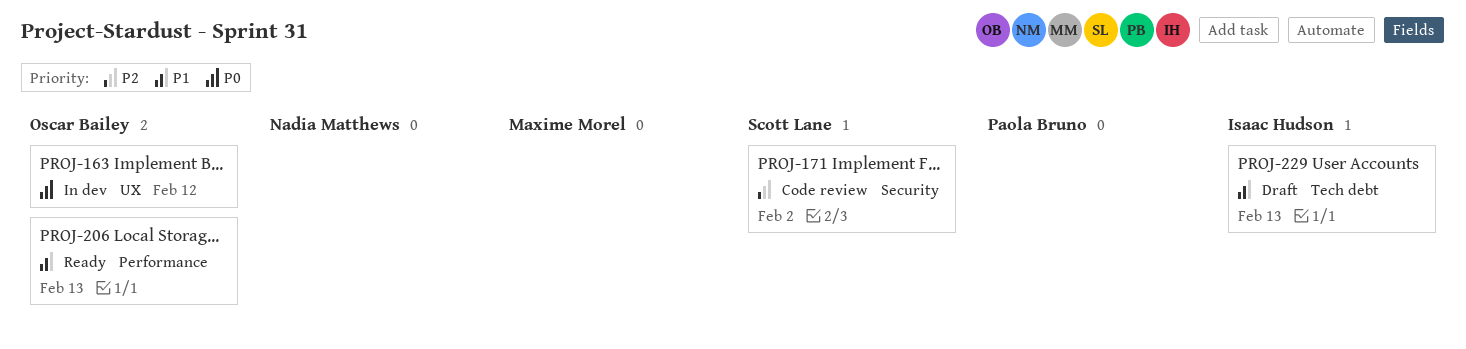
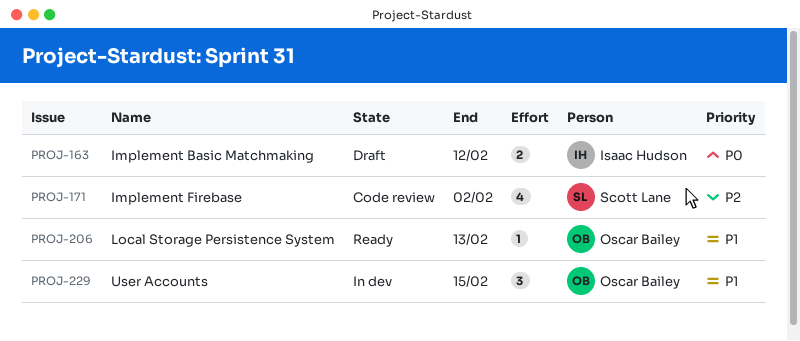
PROJ-163, status: In dev -> Draft
PROJ-163, owner: Oscar Bailey -> Isaac Hudson
PROJ-229, status: Draft -> In dev
PROJ-229, owner: Isaac Hudson -> Oscar Bailey
PROJ-229, due: Feb 13 -> Feb 15

